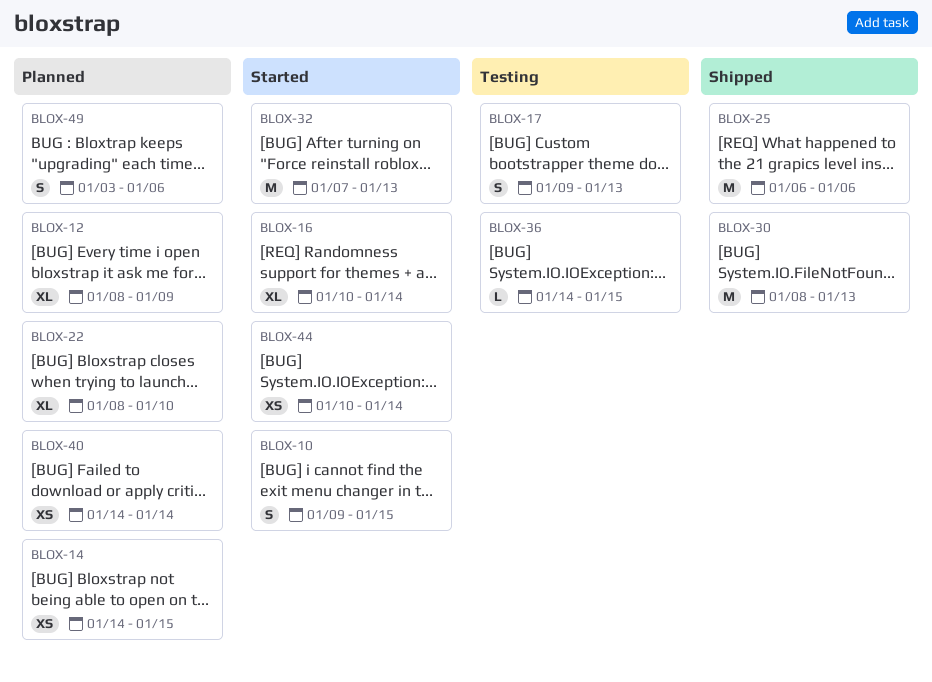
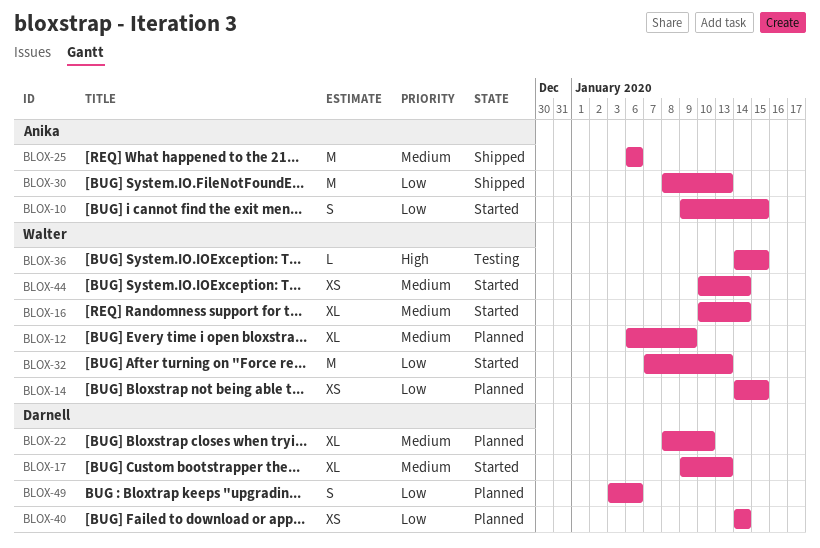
BLOX-12, start: Jan 8 -> Jan 6
BLOX-17, status: Testing -> Started
BLOX-17, estimate: S -> XL

